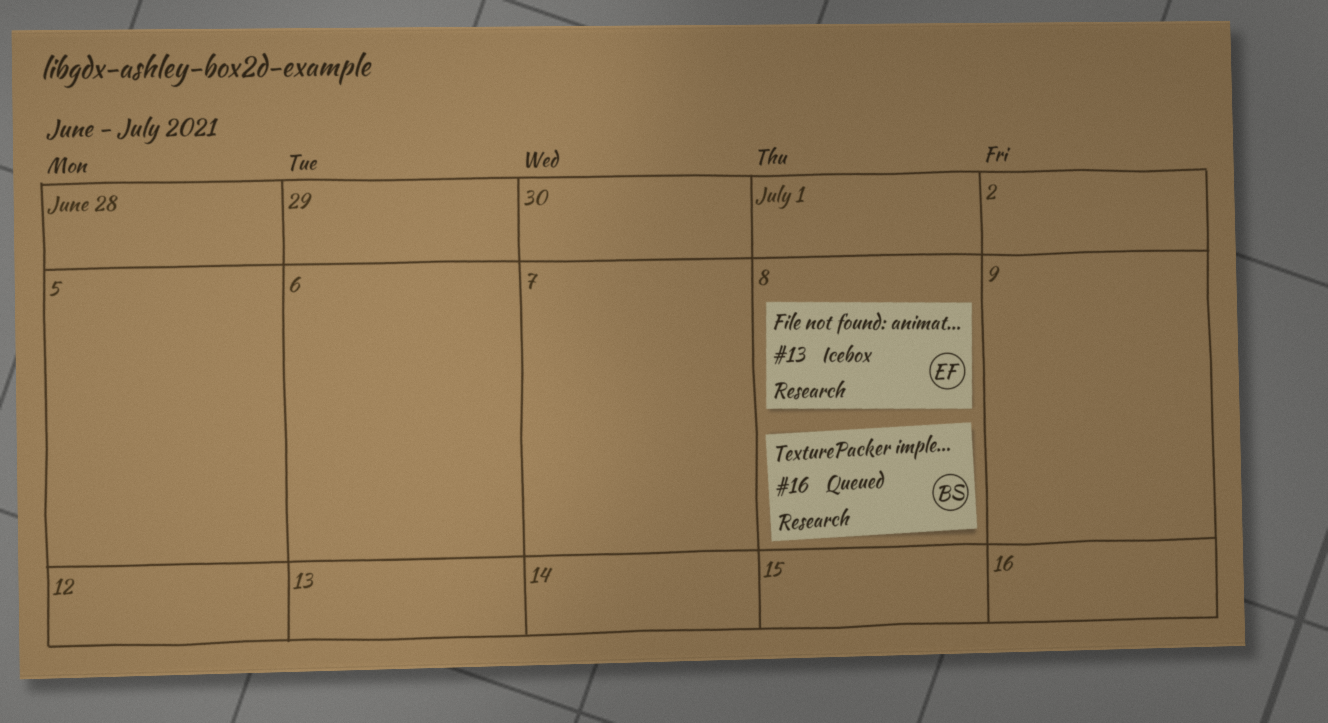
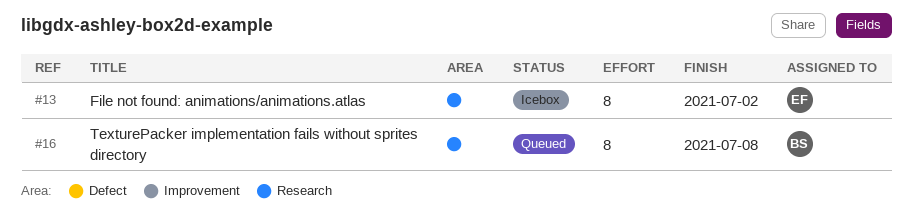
#13, due: Jul 8 -> Jul 2

